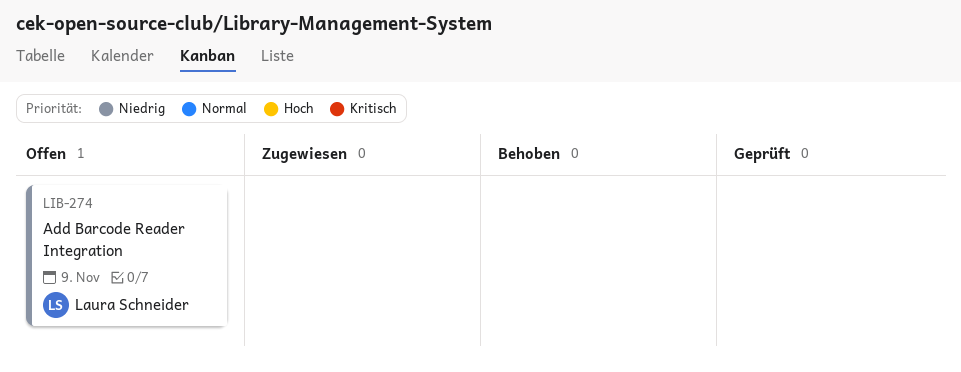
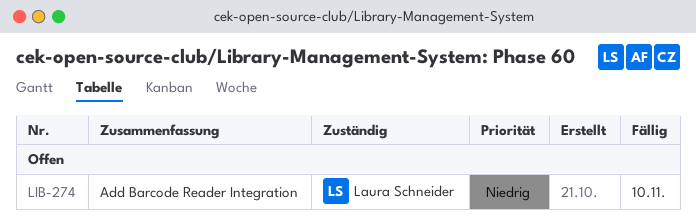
LIB-274, due: Nov 9 -> Nov 10

